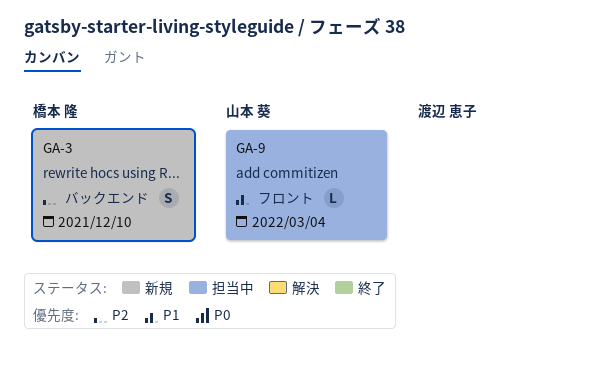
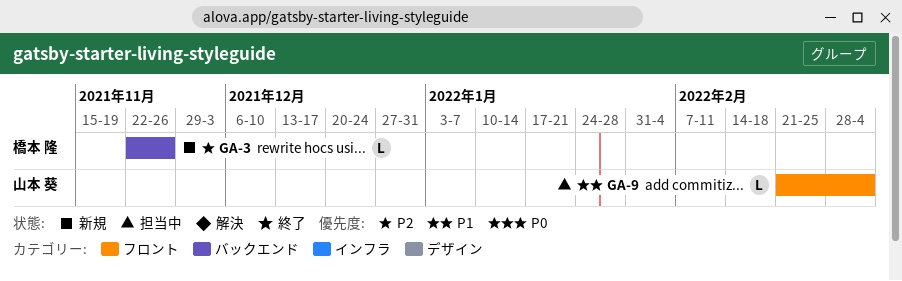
GA-3, estimate: S -> L
GA-3, due: Dec 10 -> Nov 26

